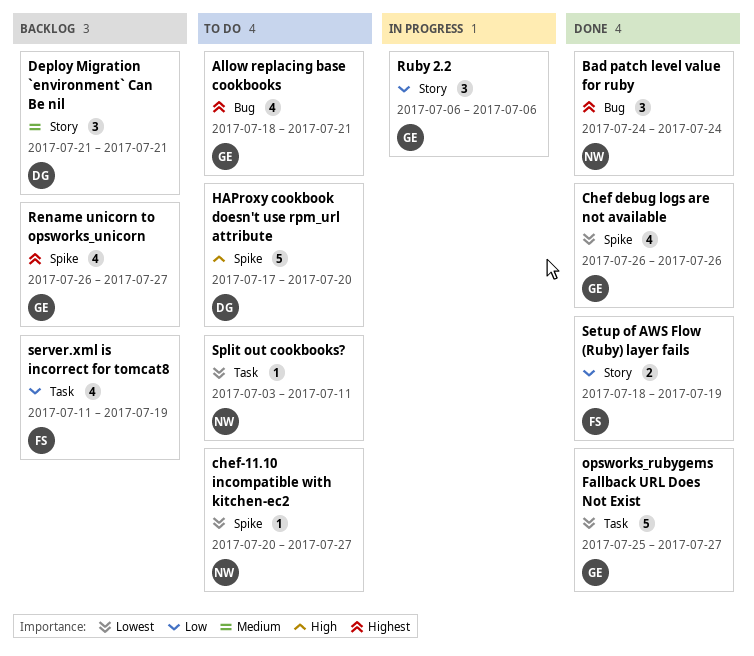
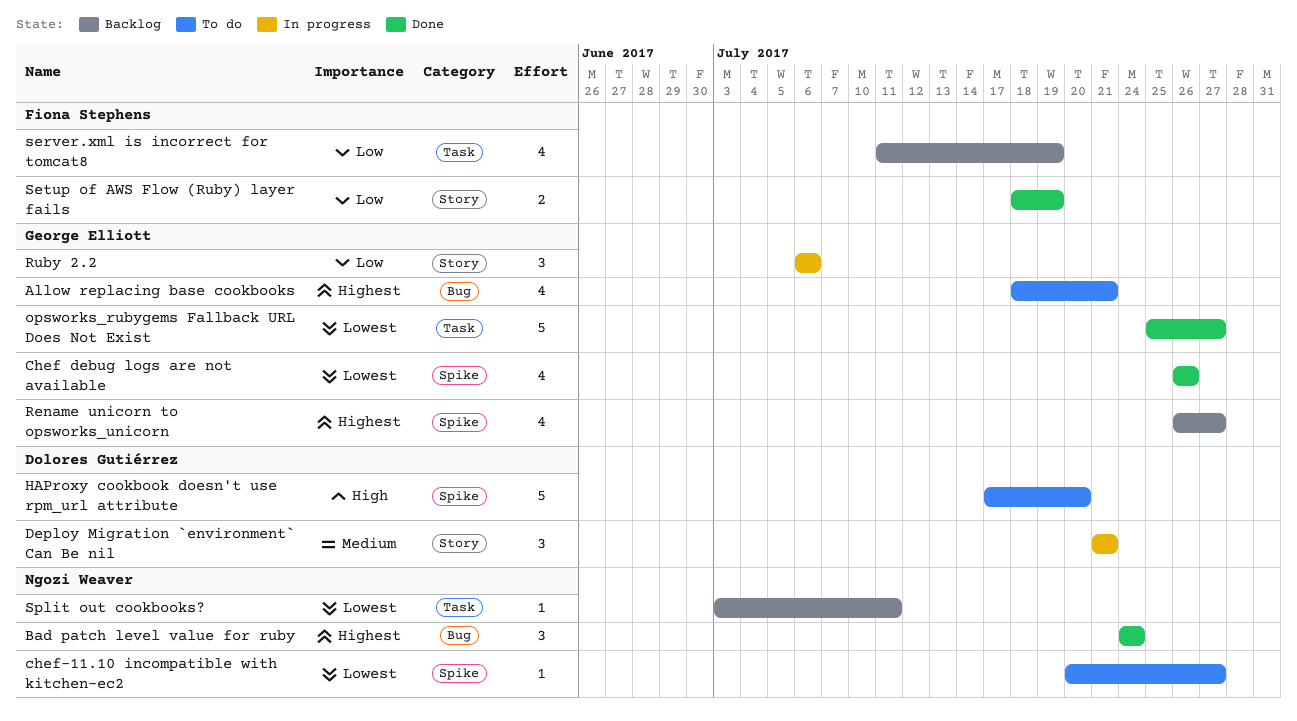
Deploy Migration `environment` Can Be nil, status: Backlog -> In progress
Split out cookbooks?, status: To do -> Backlog

